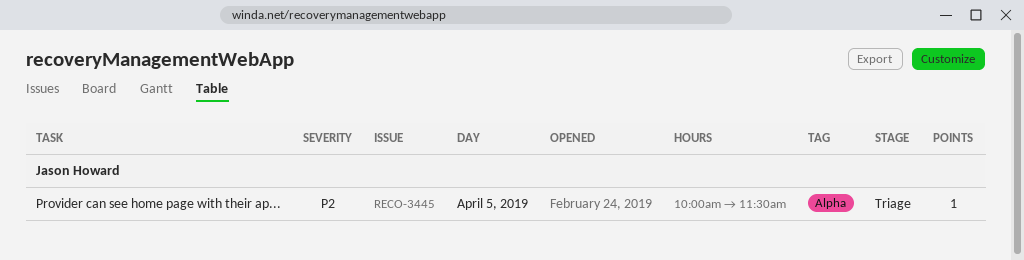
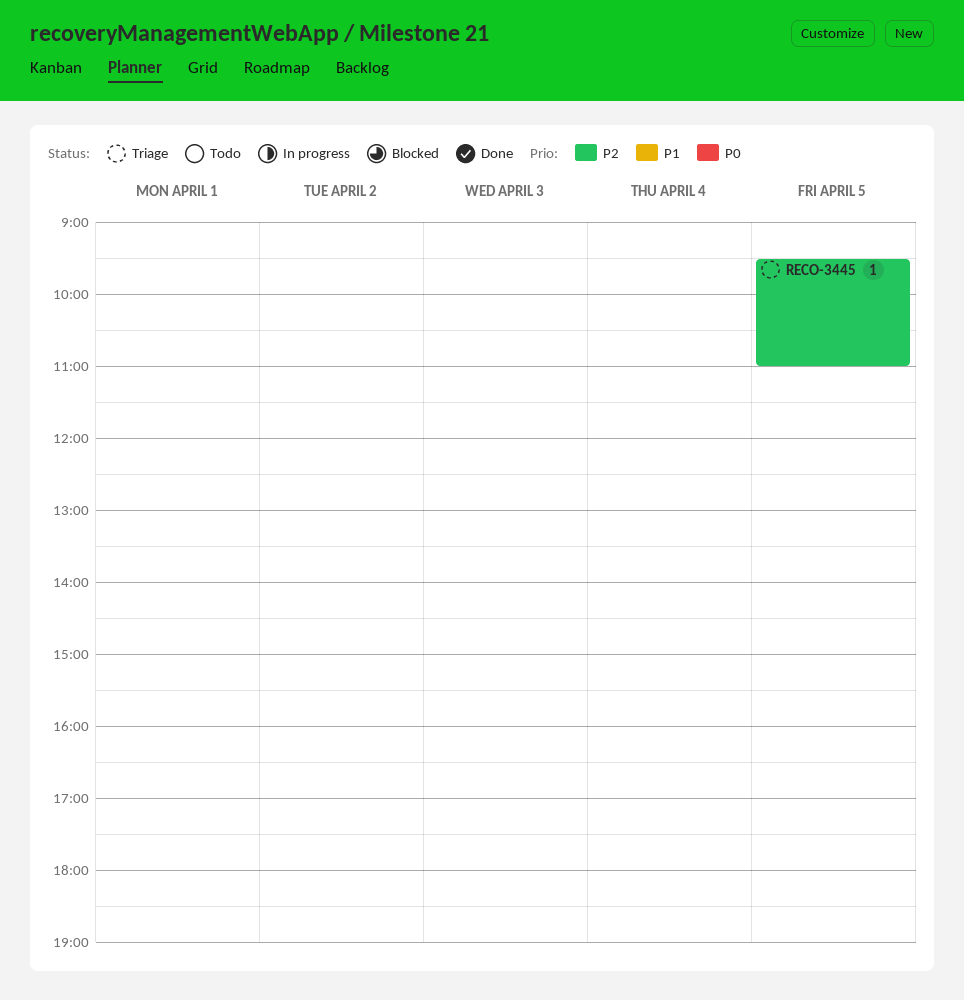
RECO-3445, begins: 10:00 -> 09:30
RECO-3445, ends: 11:30 -> 11:00

